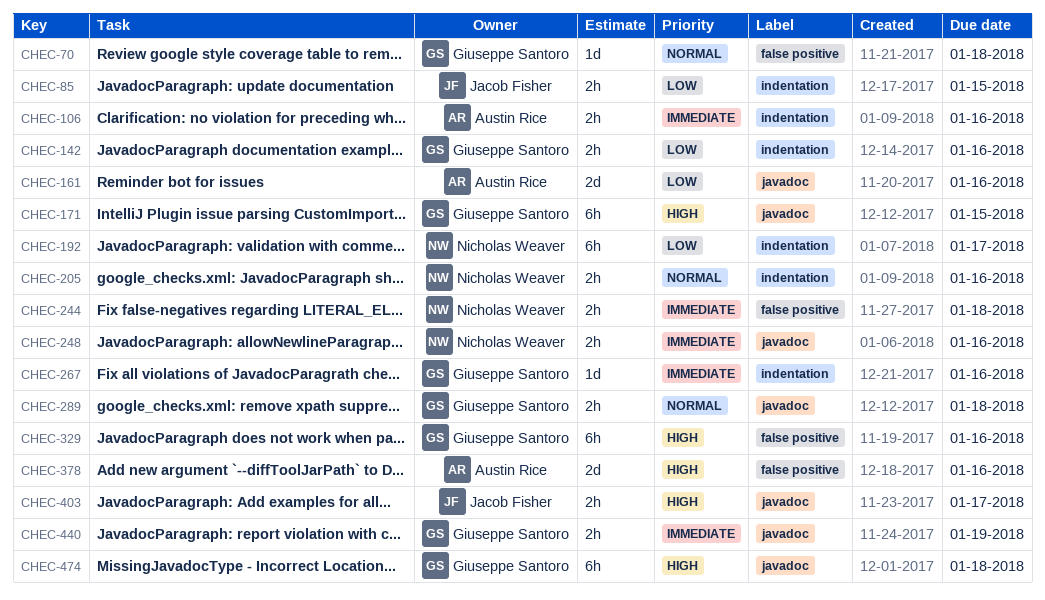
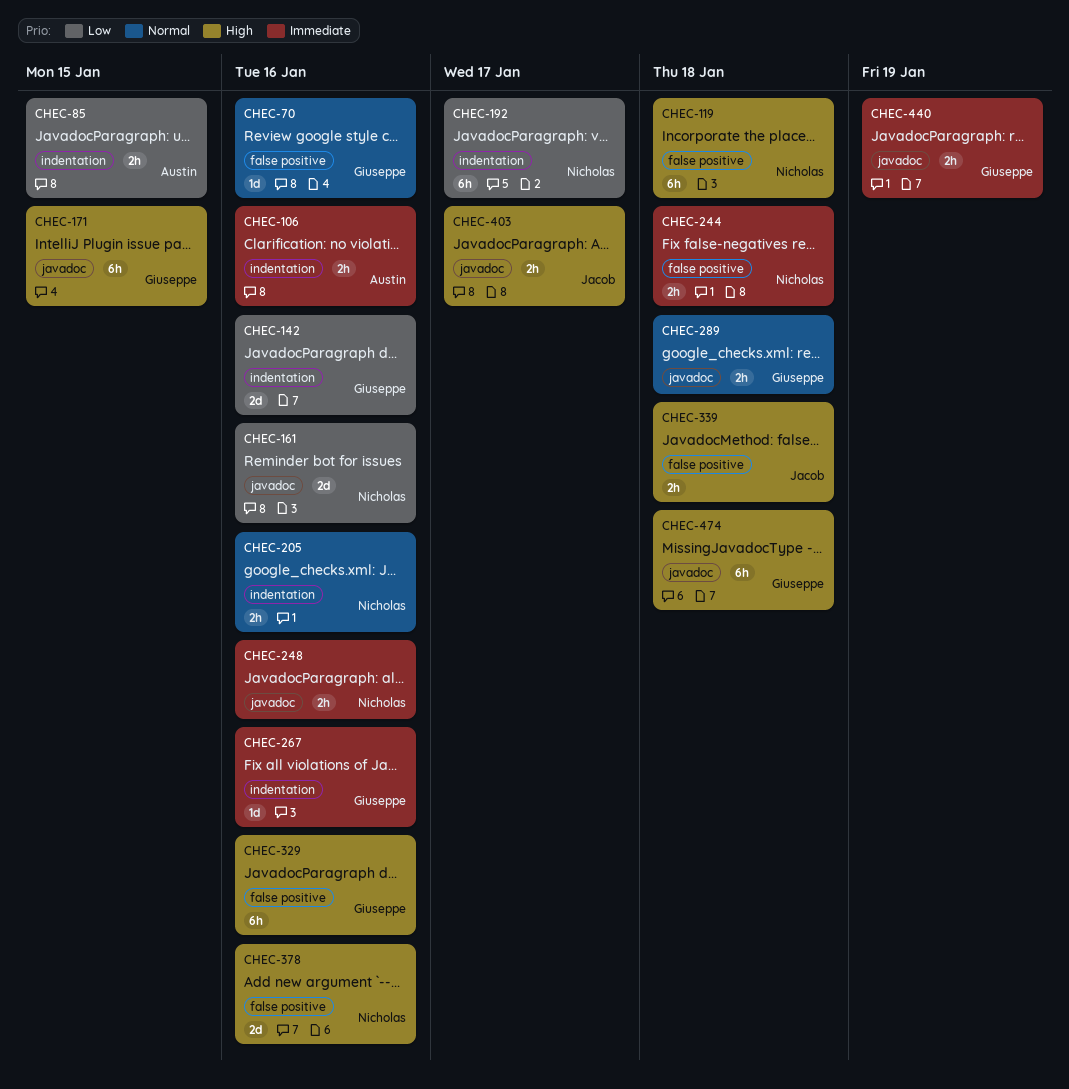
CHEC-70, due: Jan 18 -> Jan 16
CHEC-85, owner: Jacob Fisher -> Austin Rice
CHEC-119: none -> present
CHEC-142, estimate: 2h -> 2d
CHEC-161, owner: Austin Rice -> Nicholas Weaver
CHEC-339: none -> present
CHEC-378, owner: Austin Rice -> Nicholas Weaver

